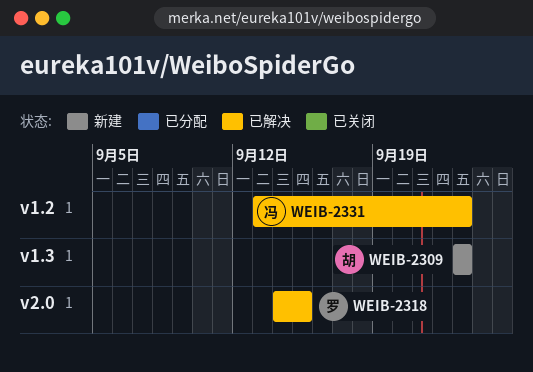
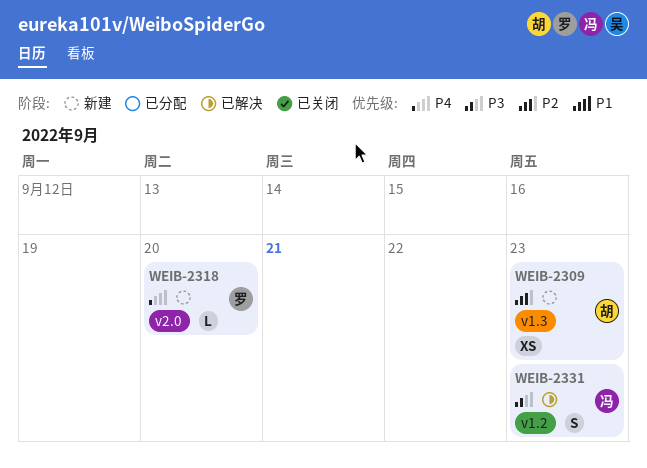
WEIB-2318, status: 已解决 -> 新建
WEIB-2318, due: Sep 15 -> Sep 20

